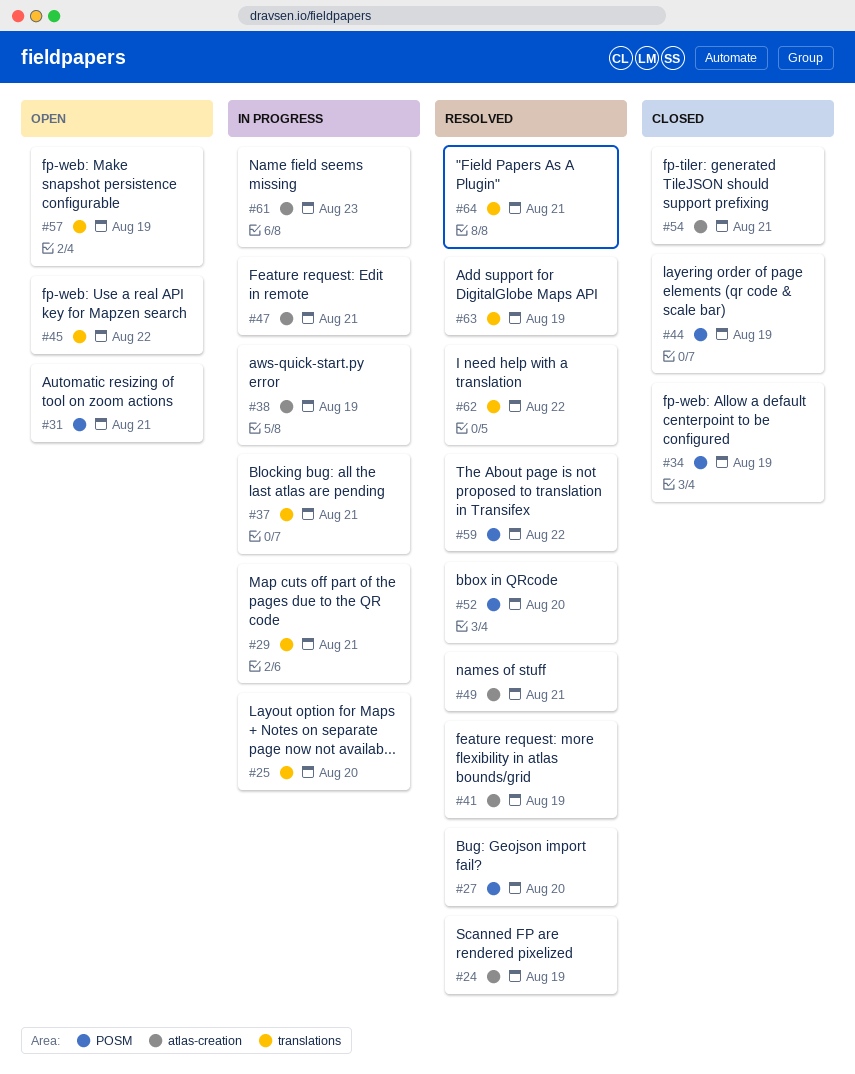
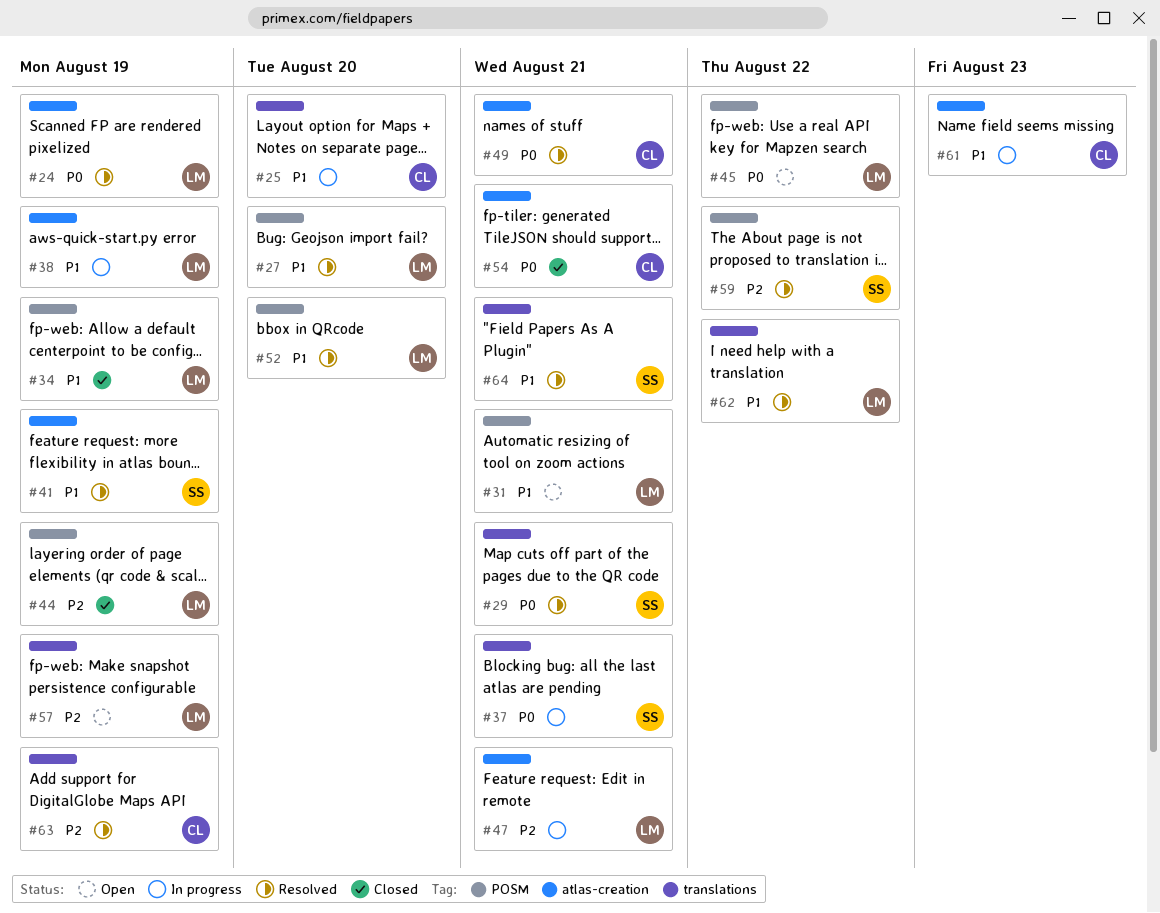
#29, status: In progress -> Resolved
#45, label: translations -> POSM

